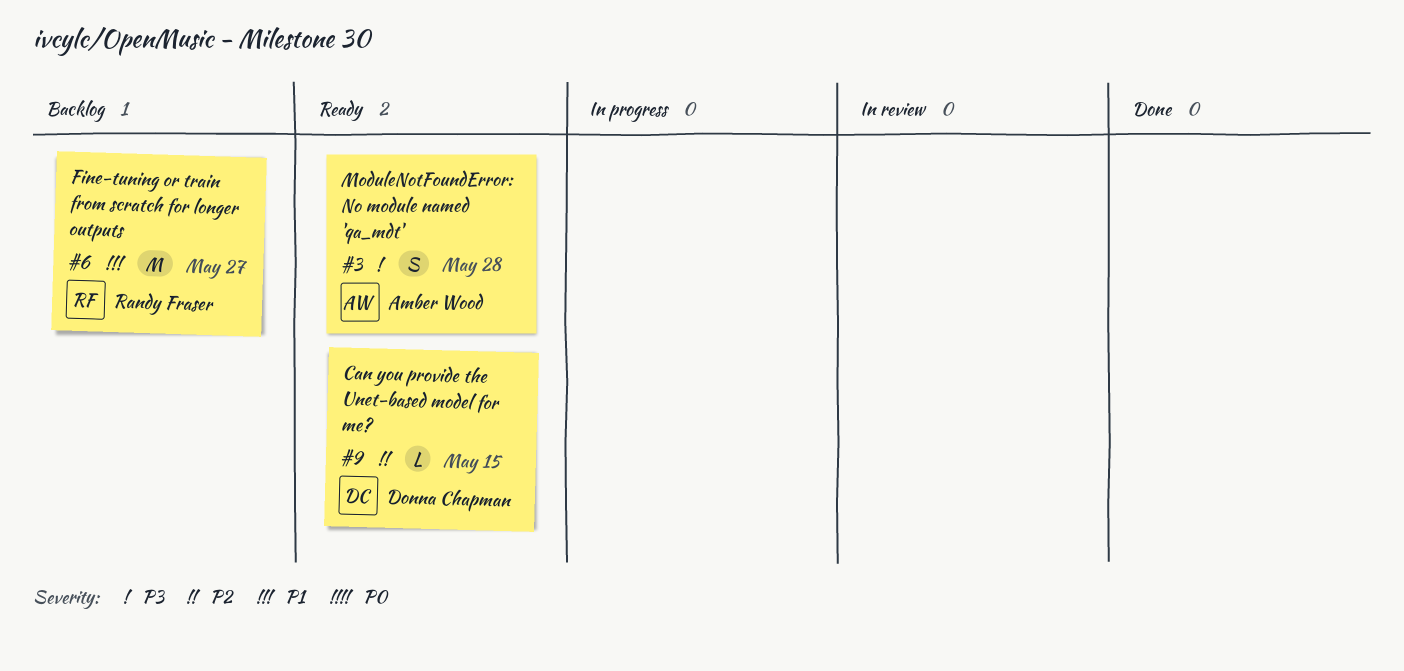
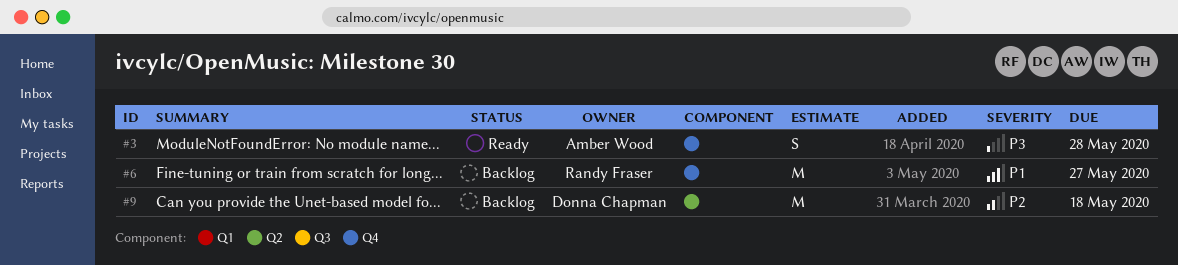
#9, status: Ready -> Backlog
#9, estimate: L -> M
#9, due: May 15 -> May 18

